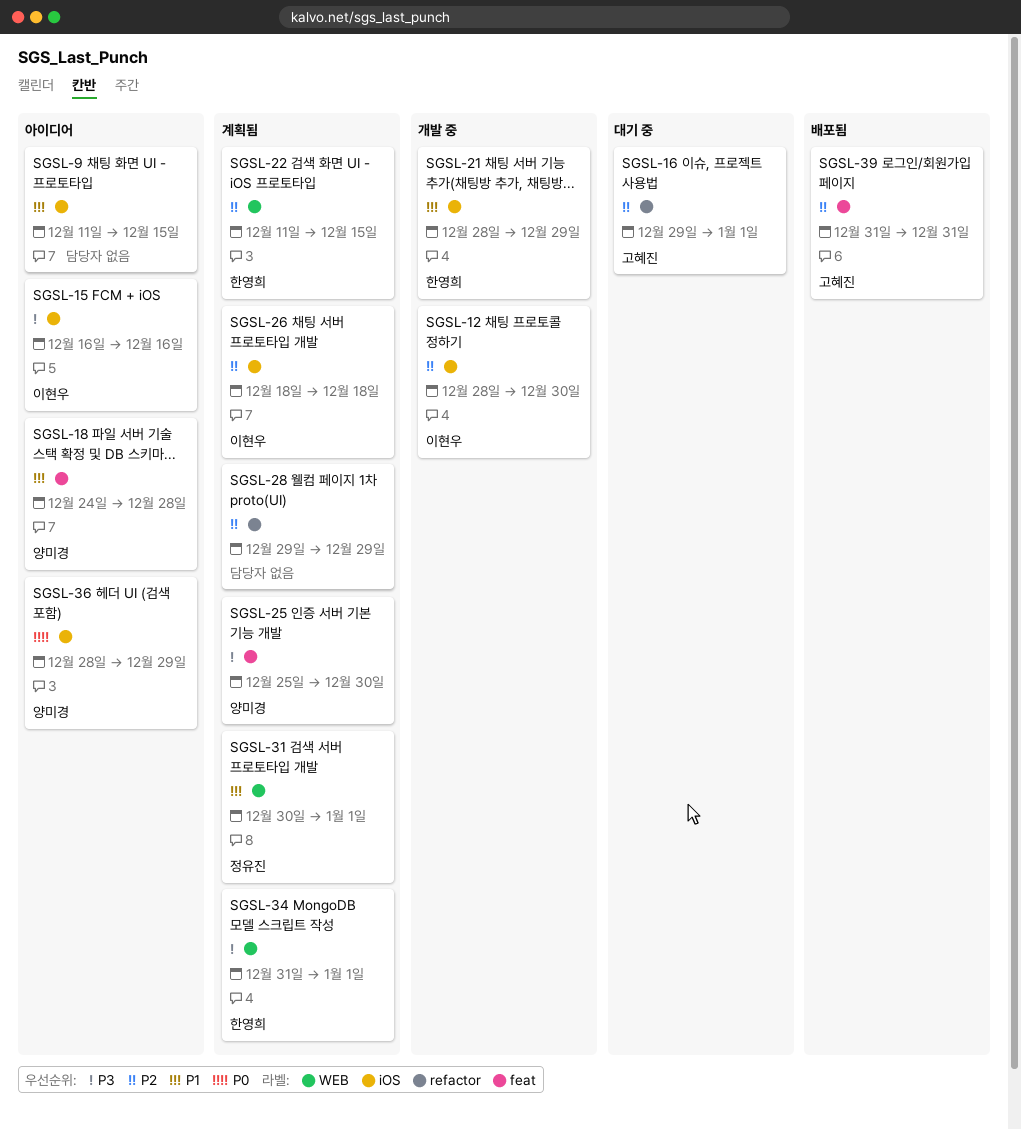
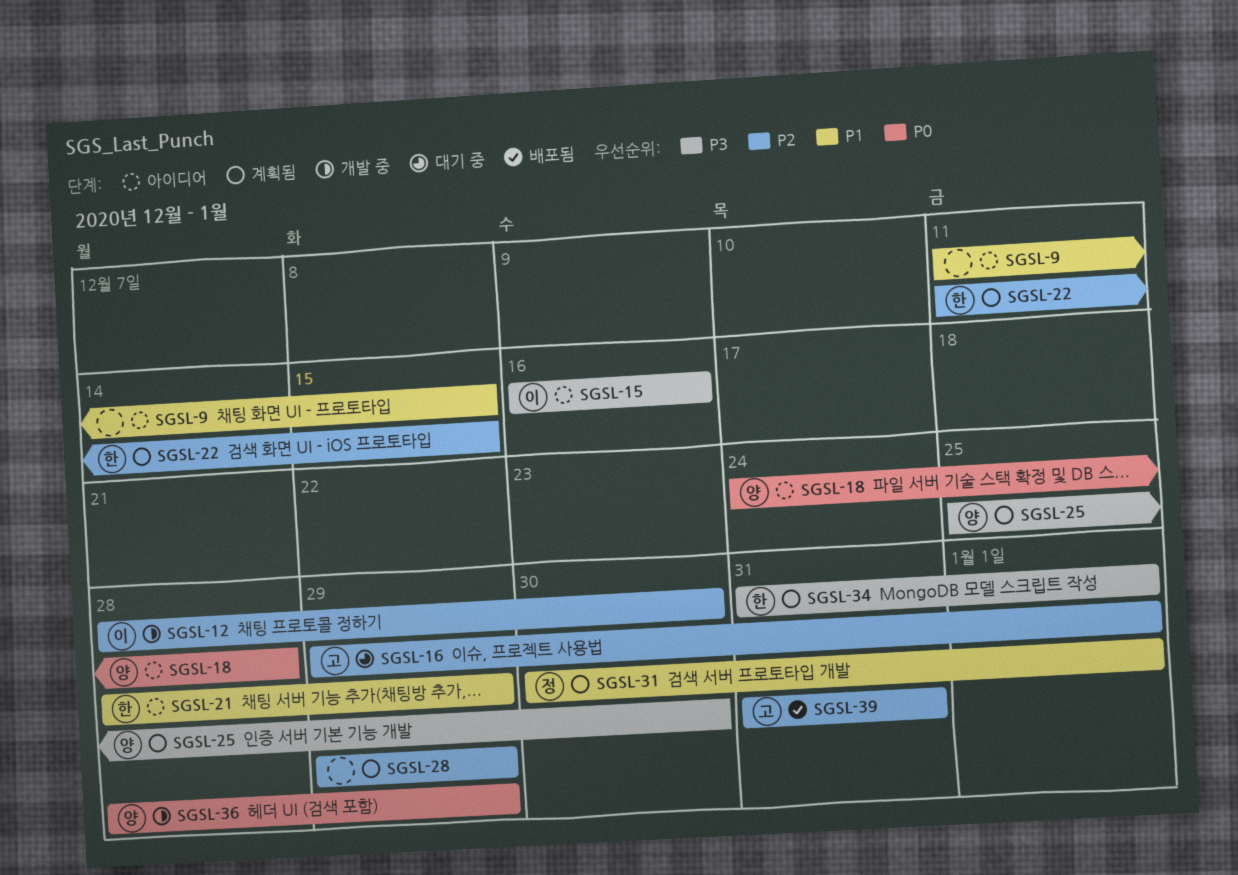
SGSL-18, priority: P1 -> P0
SGSL-21, status: 개발 중 -> 아이디어
SGSL-26: present -> none
SGSL-36, status: 아이디어 -> 개발 중

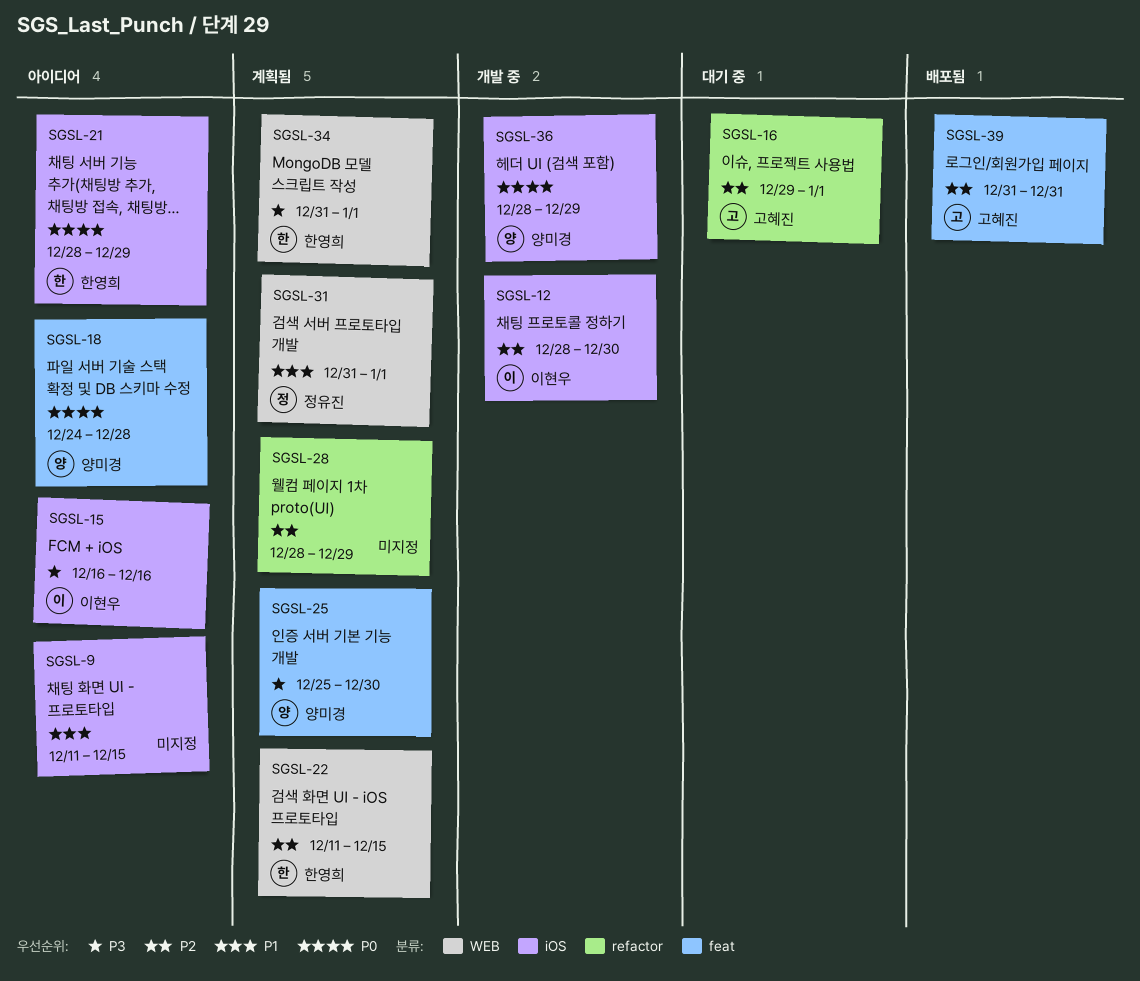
SGSL-21, priority: P1 -> P0
SGSL-28, start: Dec 29 -> Dec 28
SGSL-31, start: Dec 30 -> Dec 31

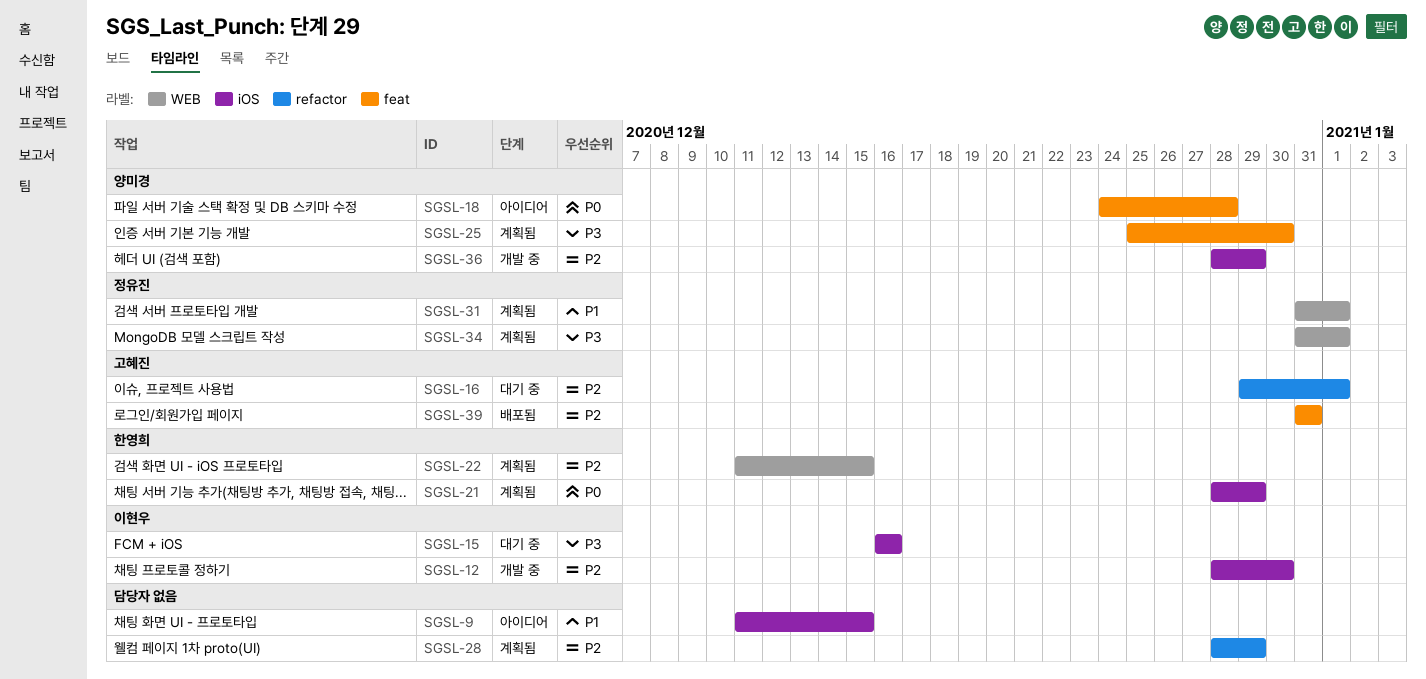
SGSL-15, status: 아이디어 -> 대기 중
SGSL-21, status: 아이디어 -> 계획됨
SGSL-34, owner: 한영희 -> 정유진
SGSL-36, priority: P0 -> P2

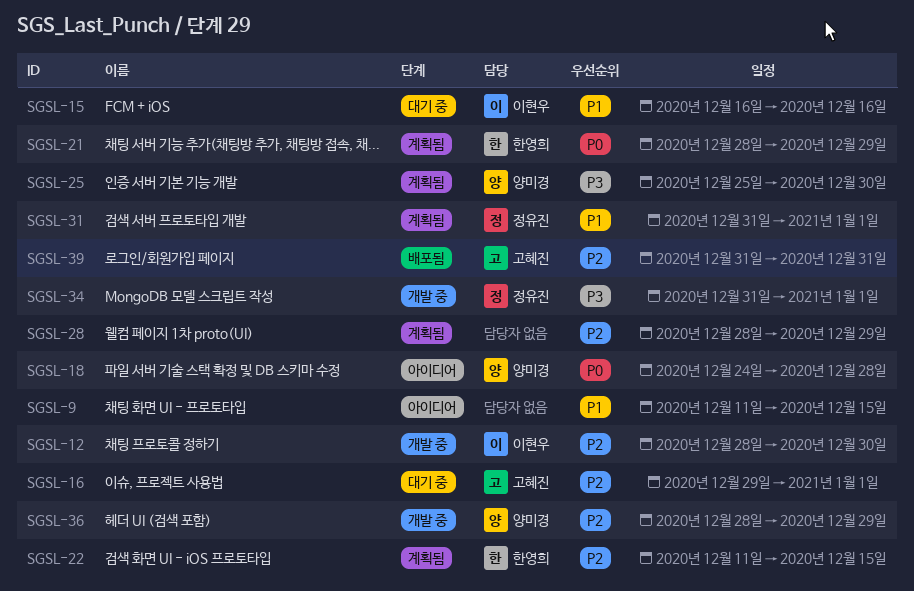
SGSL-15, priority: P3 -> P1
SGSL-34, status: 계획됨 -> 개발 중

